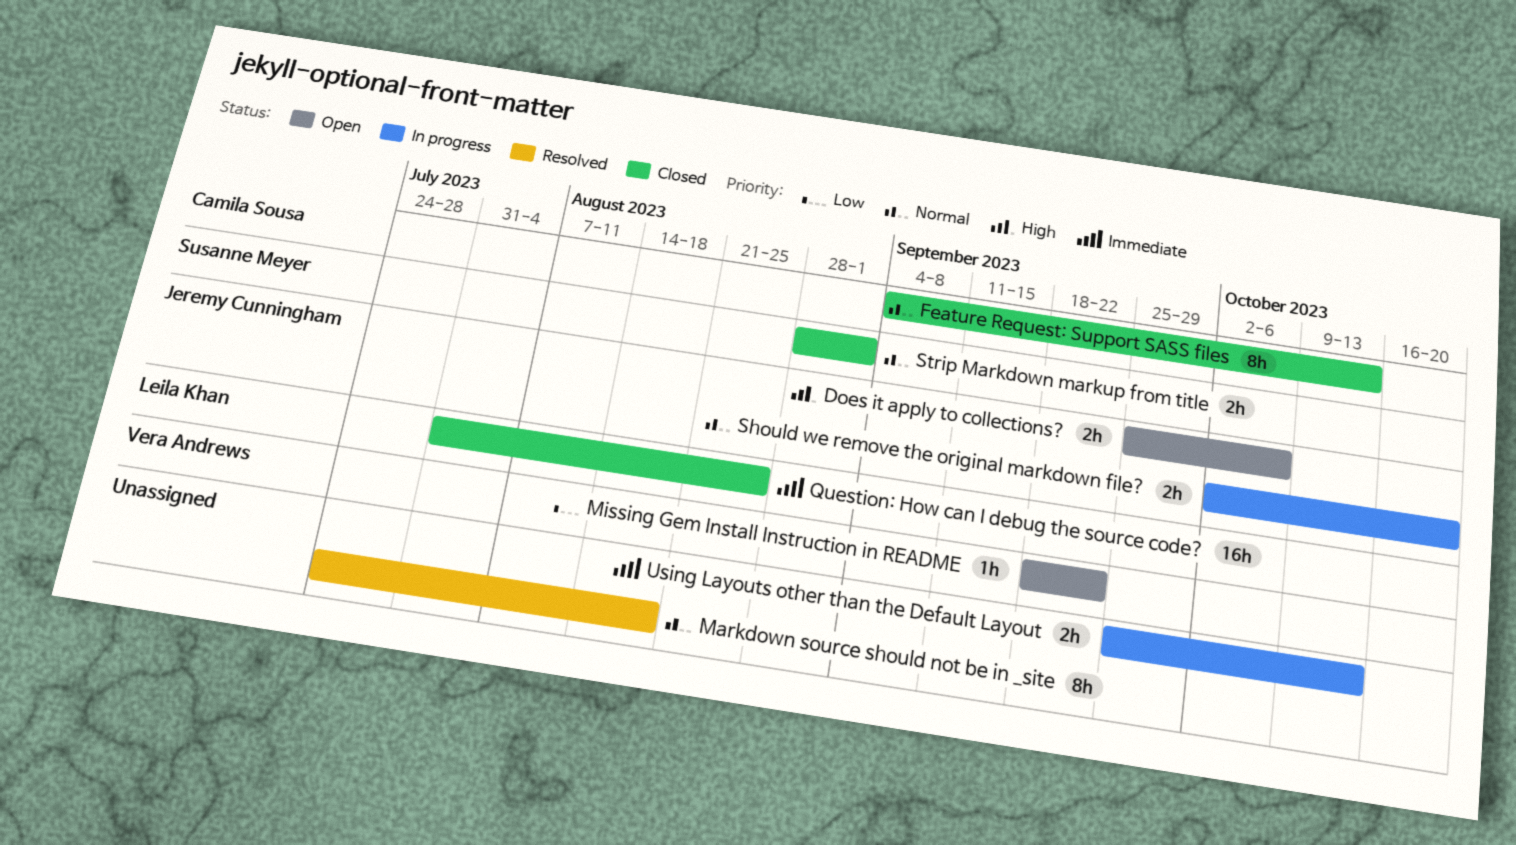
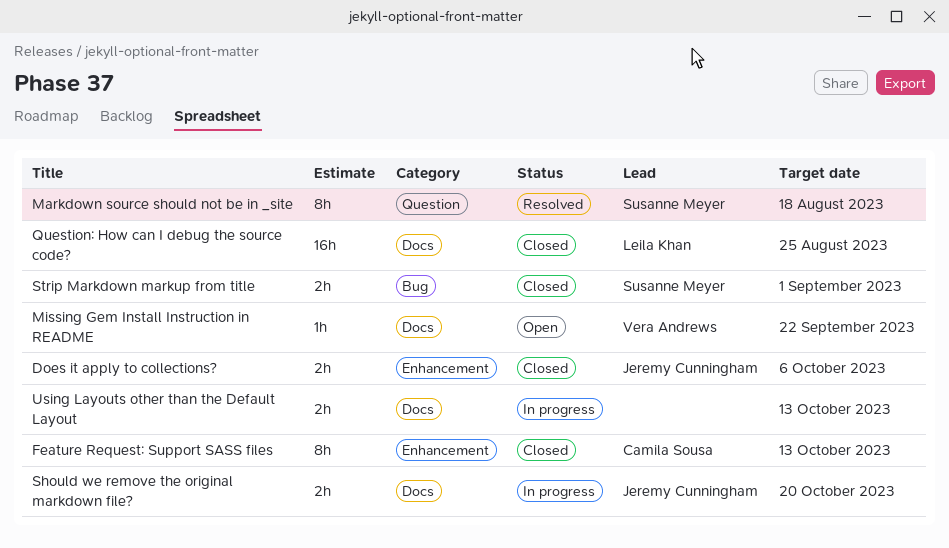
Does it apply to collections?, status: Open -> Closed
Markdown source should not be in _site, owner: none -> Susanne Meyer

